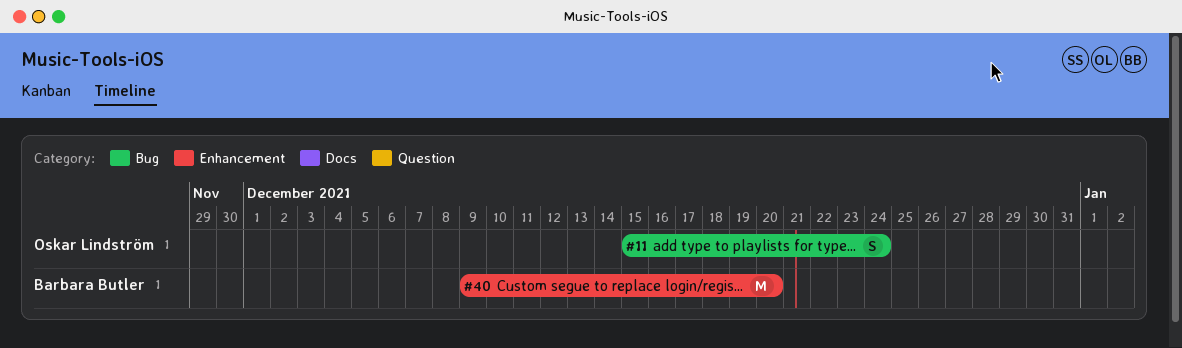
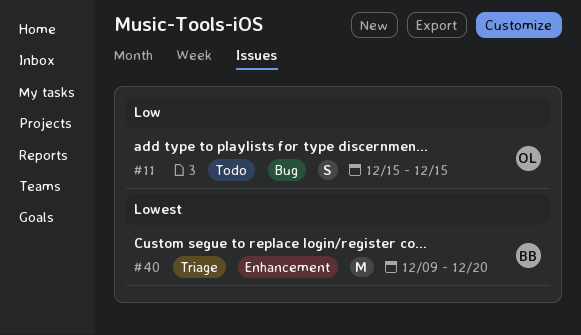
#11, due: Dec 24 -> Dec 15

